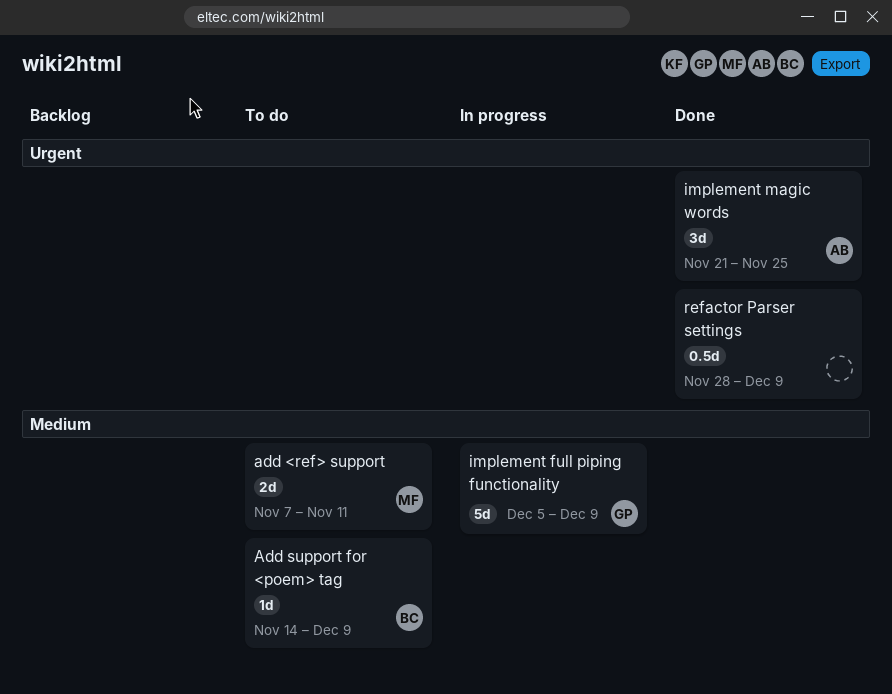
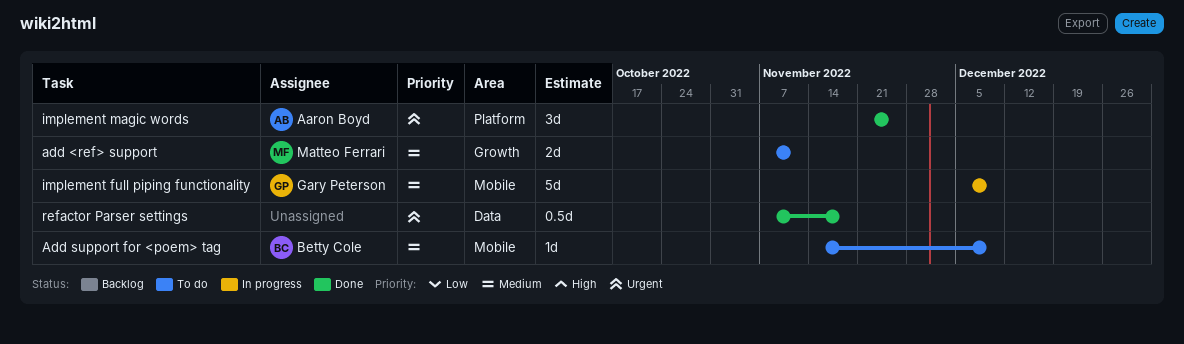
refactor Parser settings, start: Nov 28 -> Nov 7
refactor Parser settings, due: Dec 9 -> Nov 18

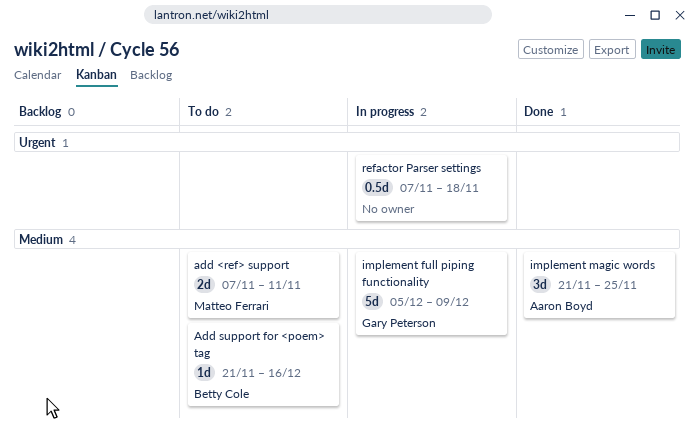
Add support for <poem> tag, start: Nov 14 -> Nov 21
Add support for <poem> tag, due: Dec 9 -> Dec 16
implement magic words, priority: Urgent -> Medium
refactor Parser settings, status: Done -> In progress

